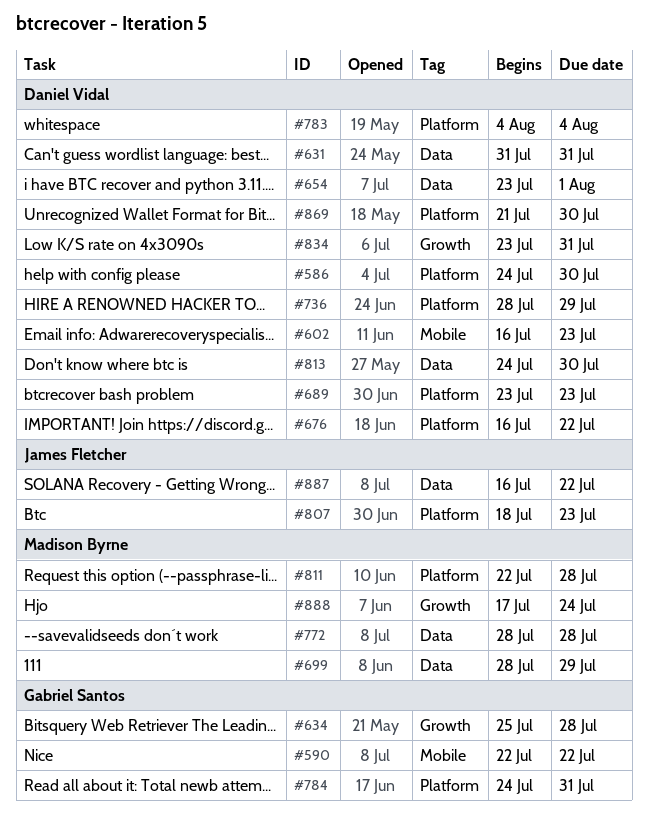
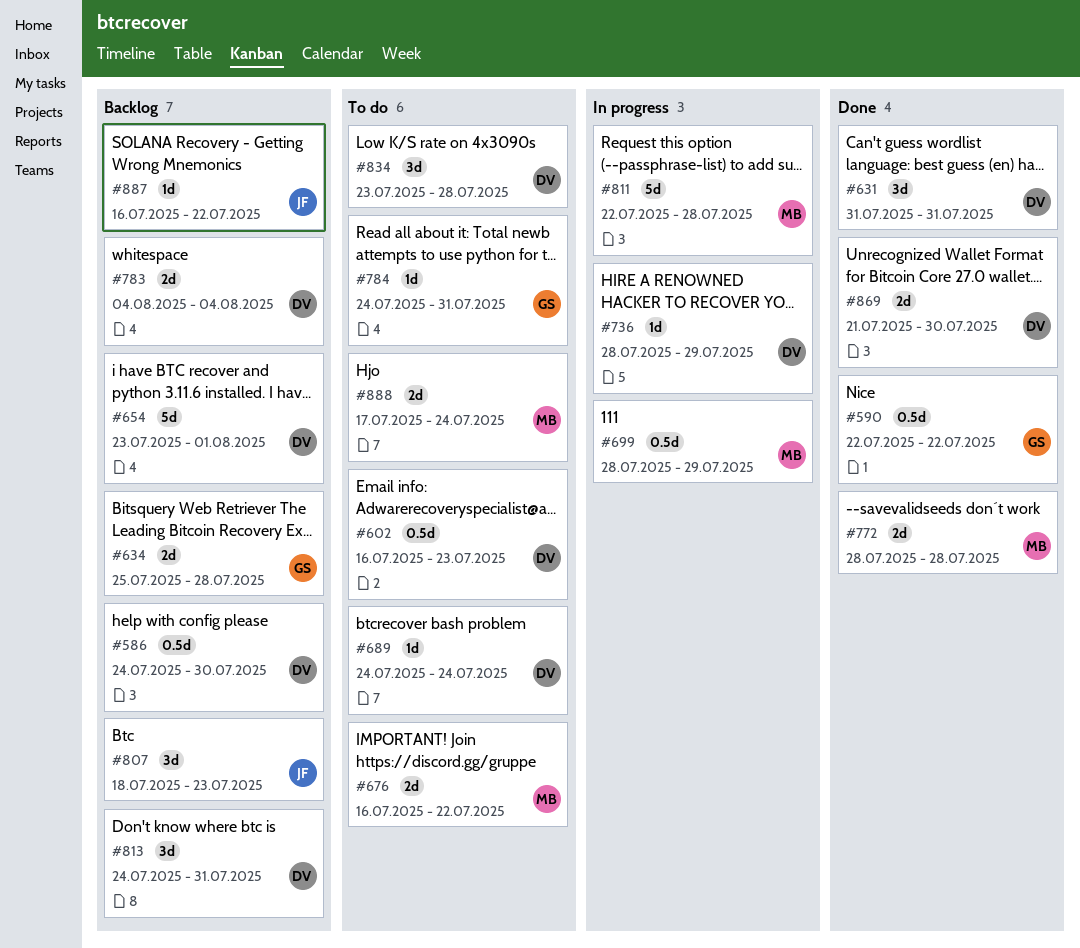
#676, owner: Daniel Vidal -> Madison Byrne
#689, start: Jul 23 -> Jul 24
#689, due: Jul 23 -> Jul 24
#813, due: Jul 30 -> Jul 31
#834, due: Jul 31 -> Jul 28

